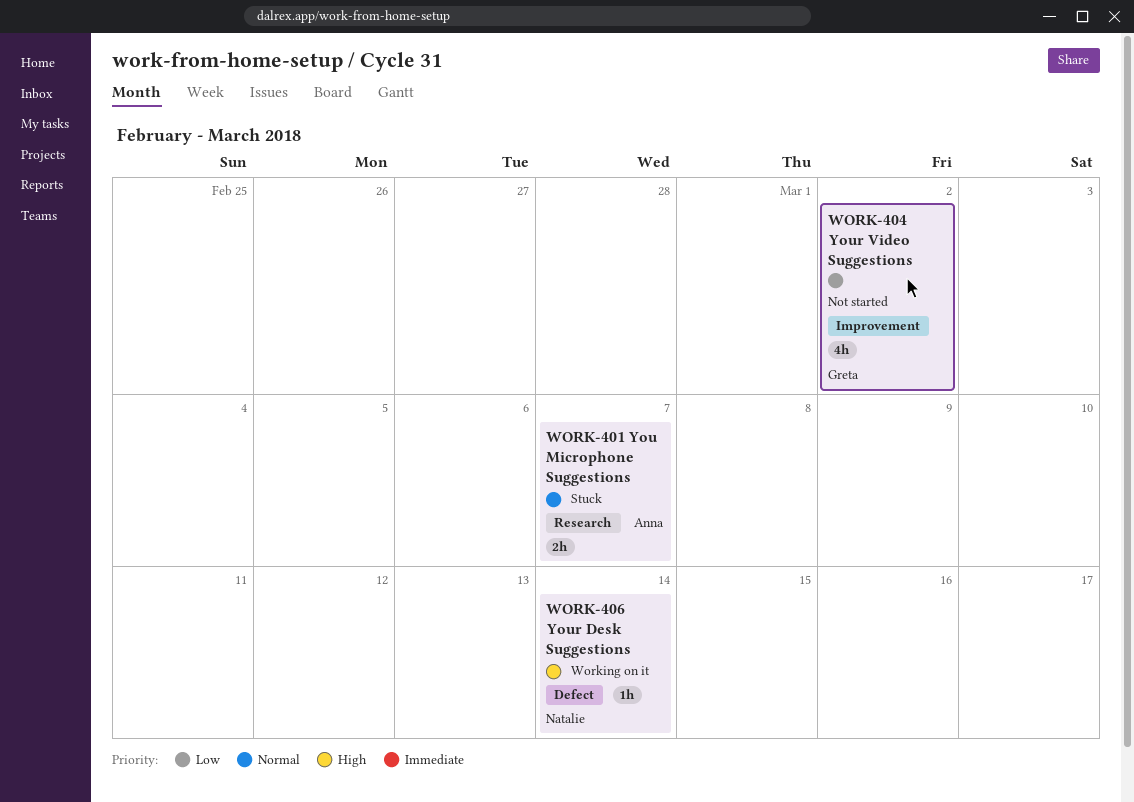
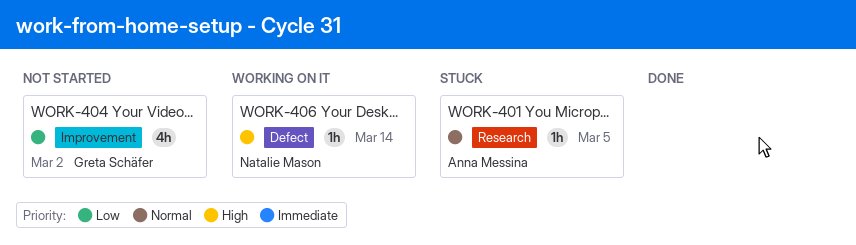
WORK-401, estimate: 2h -> 1h
WORK-401, due: Mar 7 -> Mar 5

